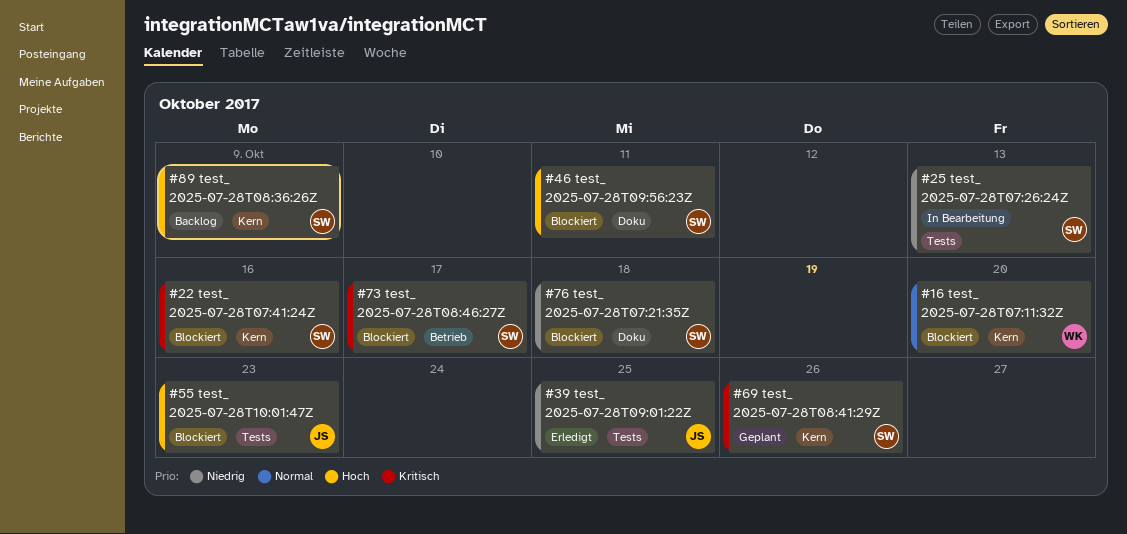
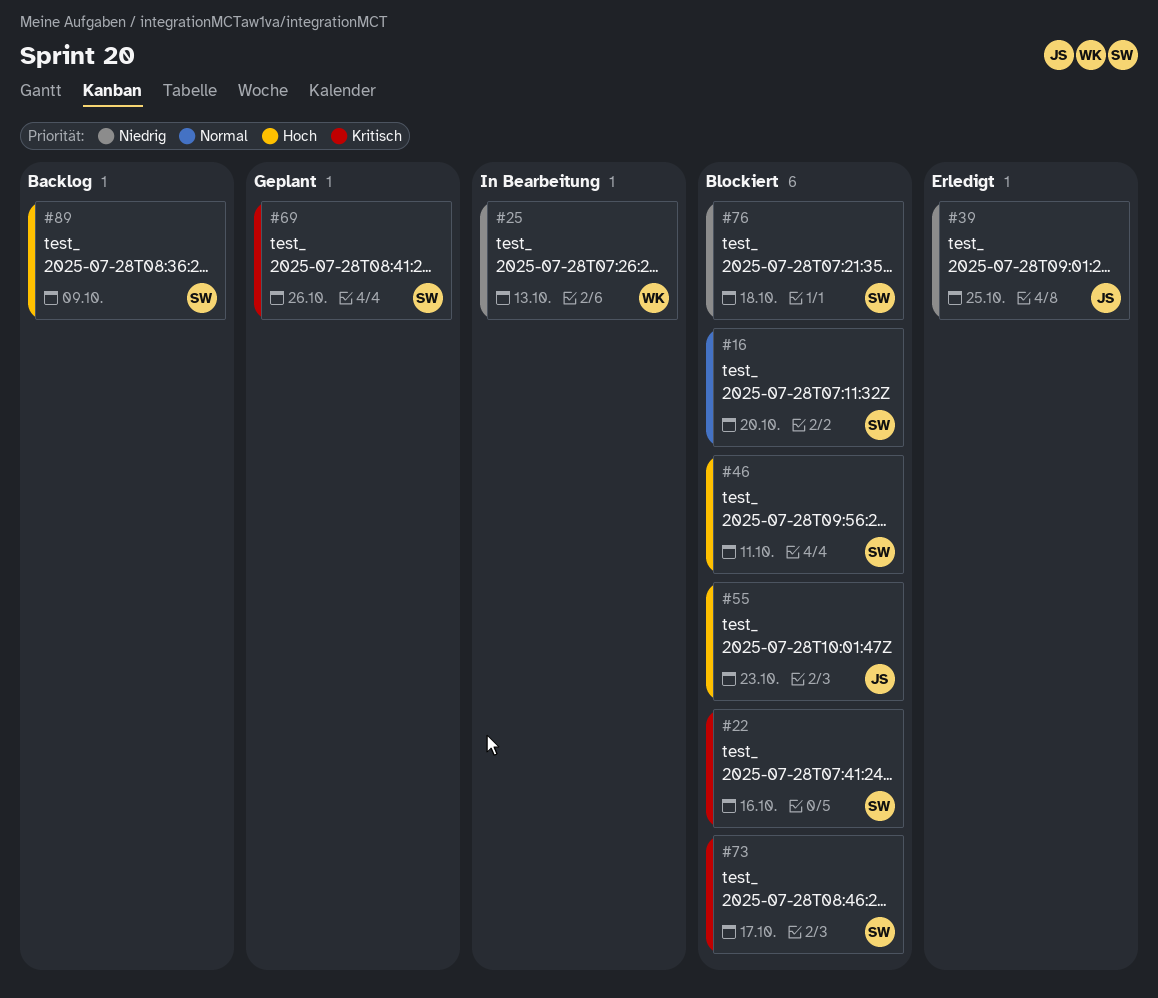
#16, owner: WK -> SW
#25, owner: SW -> WK

